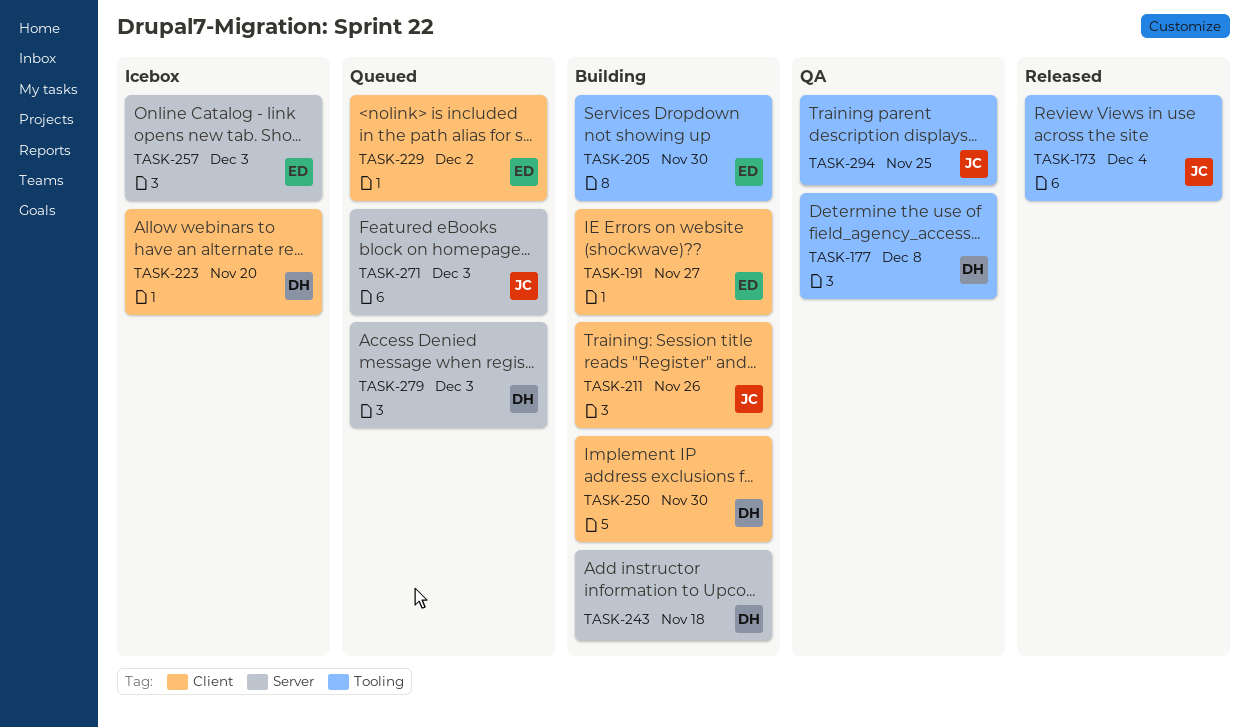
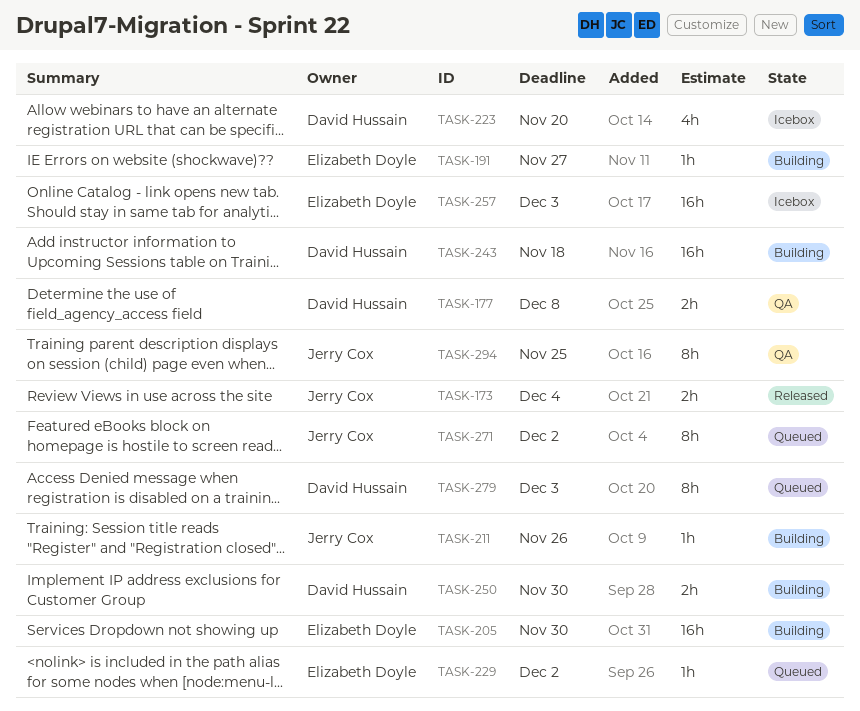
TASK-271, due: Dec 3 -> Dec 2

